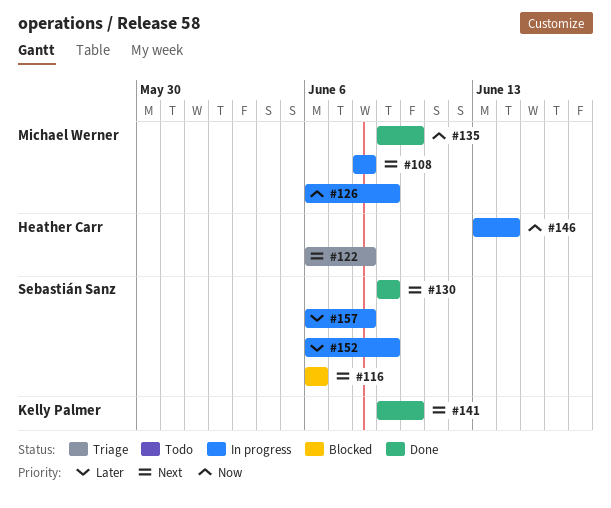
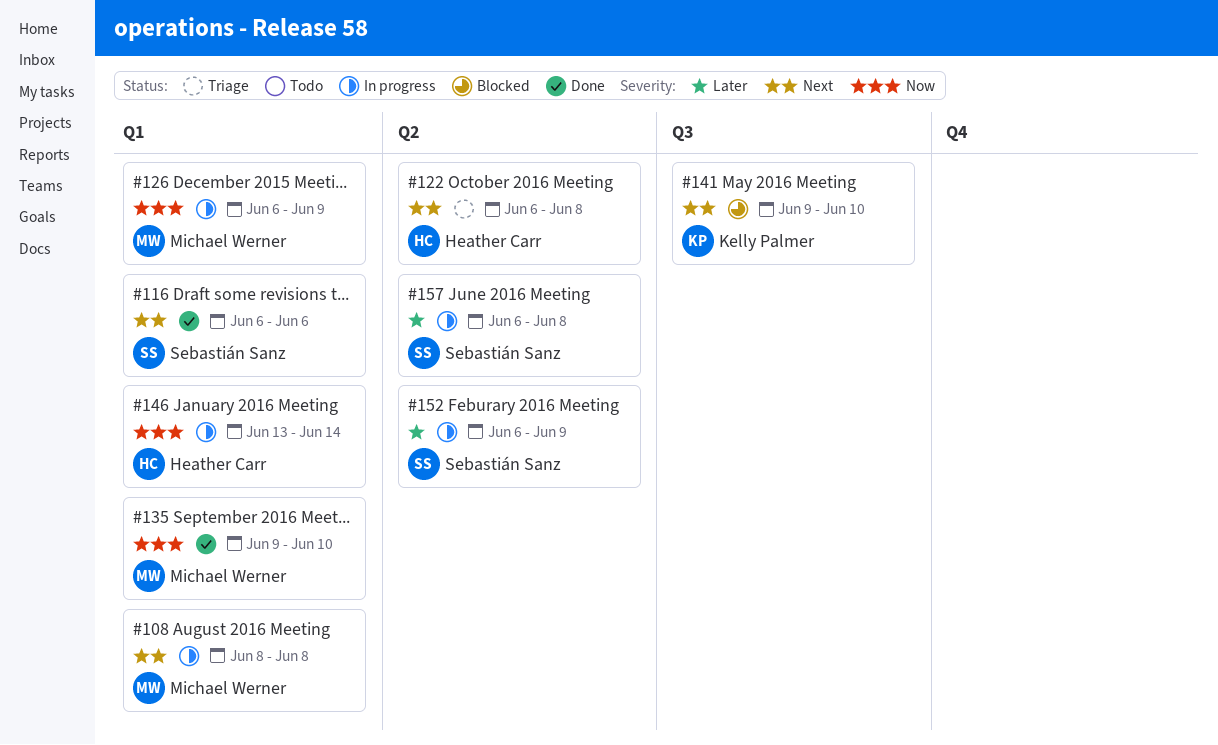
#116, status: Blocked -> Done
#130: present -> none
#141, status: Done -> Blocked

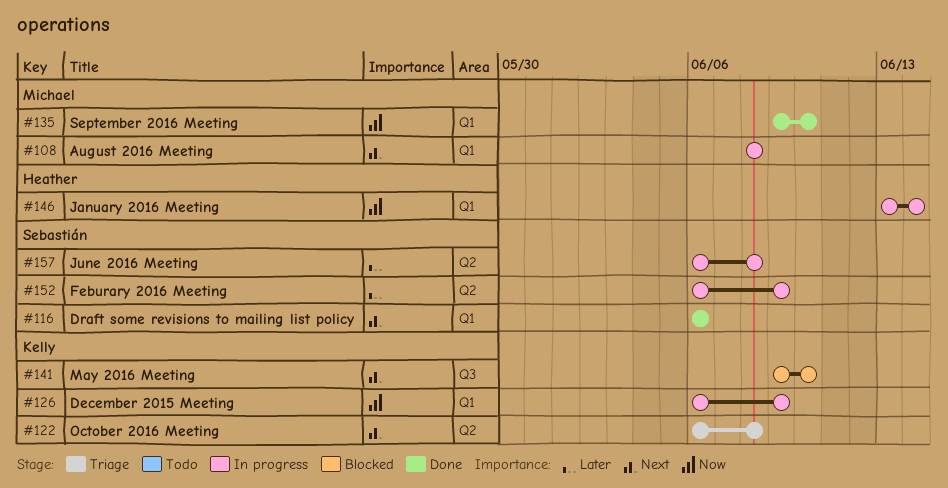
#122, owner: Heather Carr -> Kelly Palmer
#126, owner: Michael Werner -> Kelly Palmer

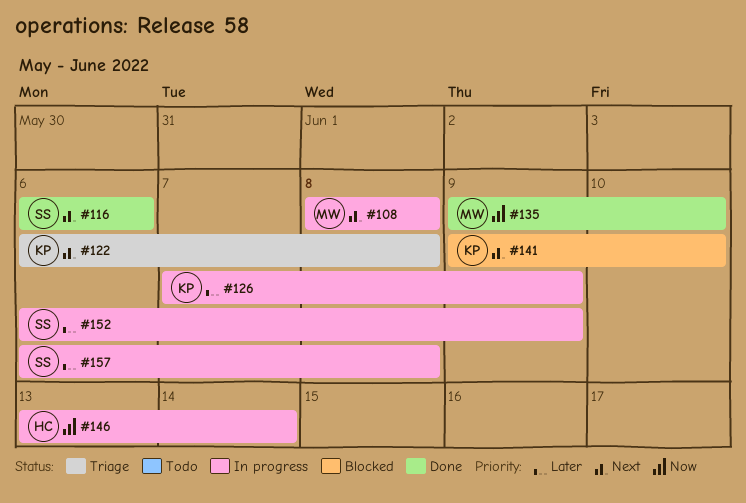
#126, priority: Now -> Later
#126, start: Jun 6 -> Jun 7

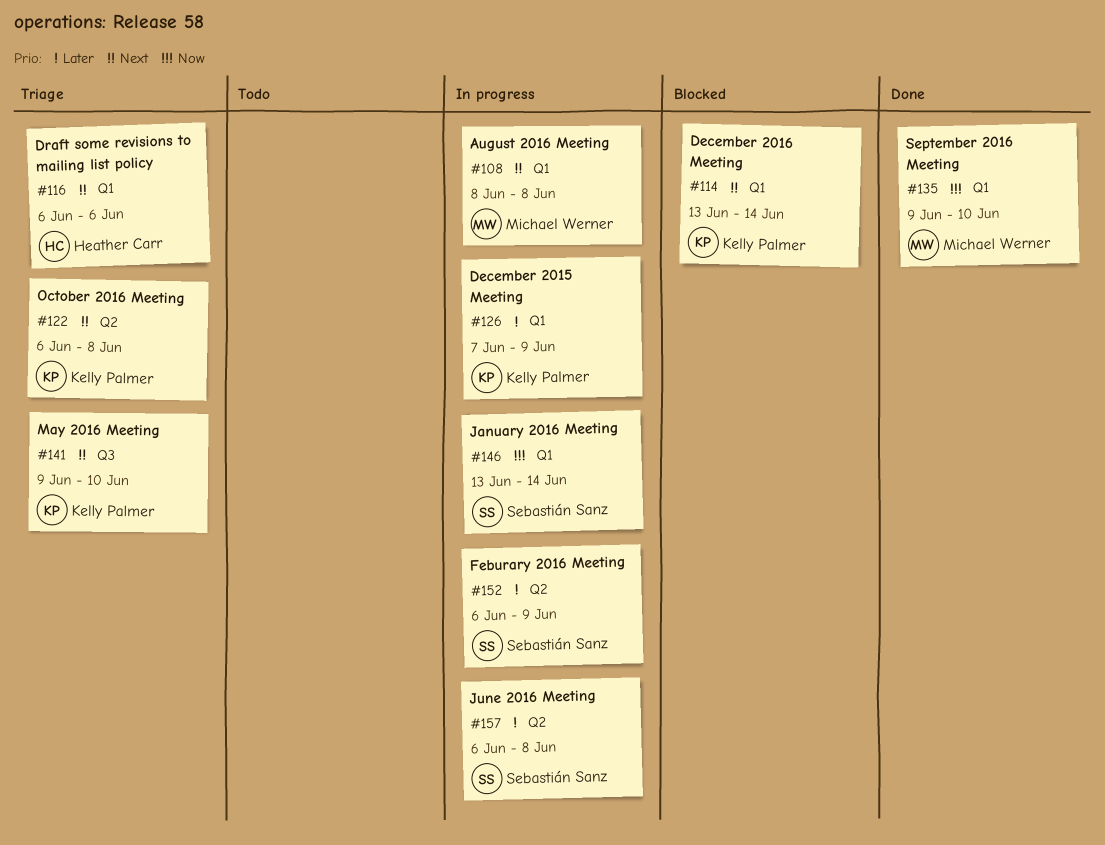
#114: none -> present
#116, status: Done -> Triage
#116, owner: Sebastián Sanz -> Heather Carr
#141, status: Blocked -> Triage
#146, owner: Heather Carr -> Sebastián Sanz

